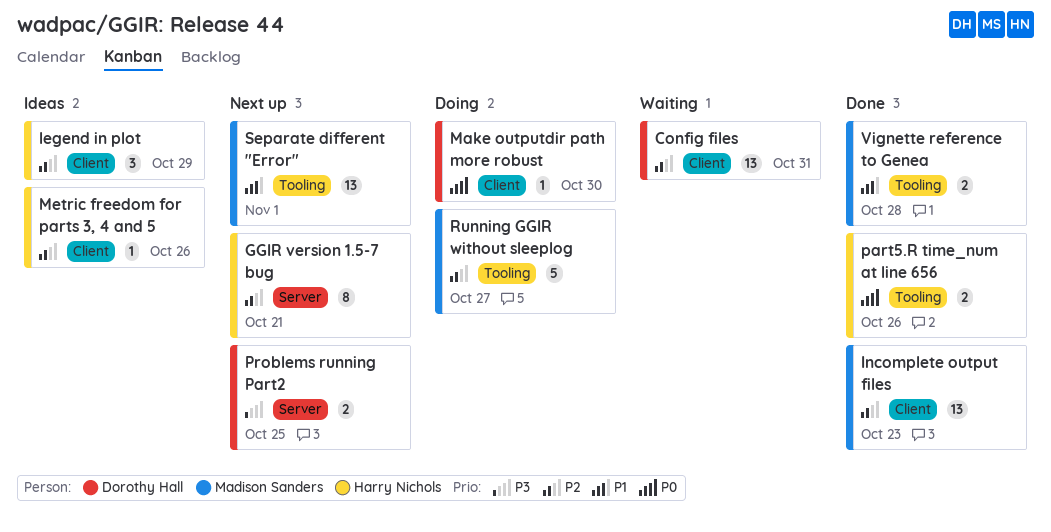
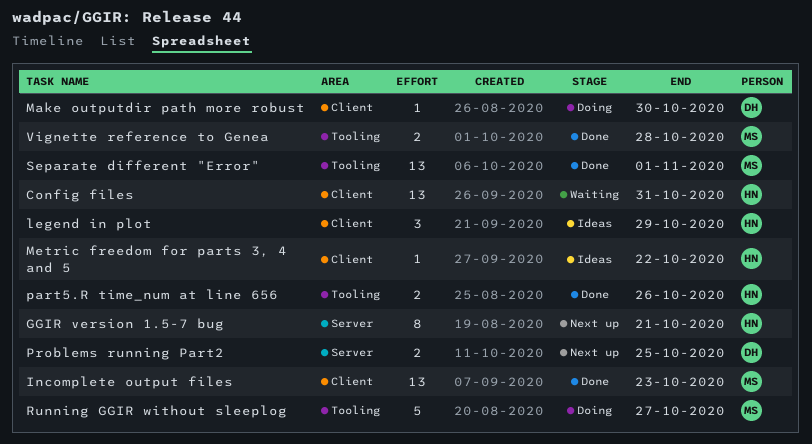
Config files, owner: Dorothy Hall -> Harry Nichols
Metric freedom for parts 3, 4 and 5, due: Oct 26 -> Oct 22
Separate different "Error", status: Next up -> Done

